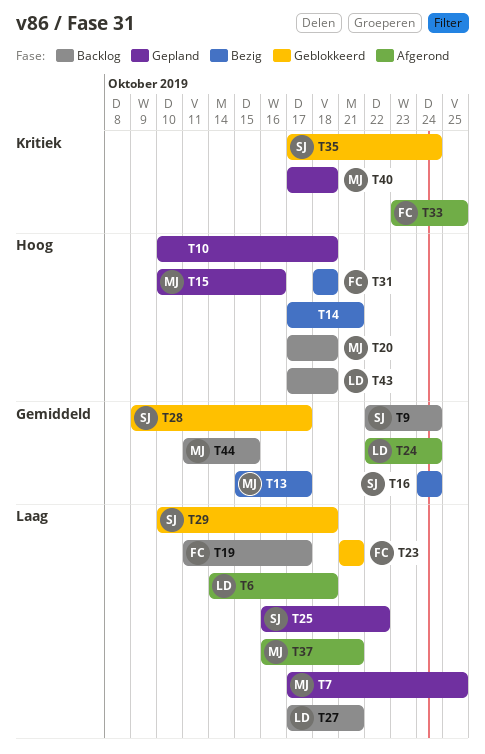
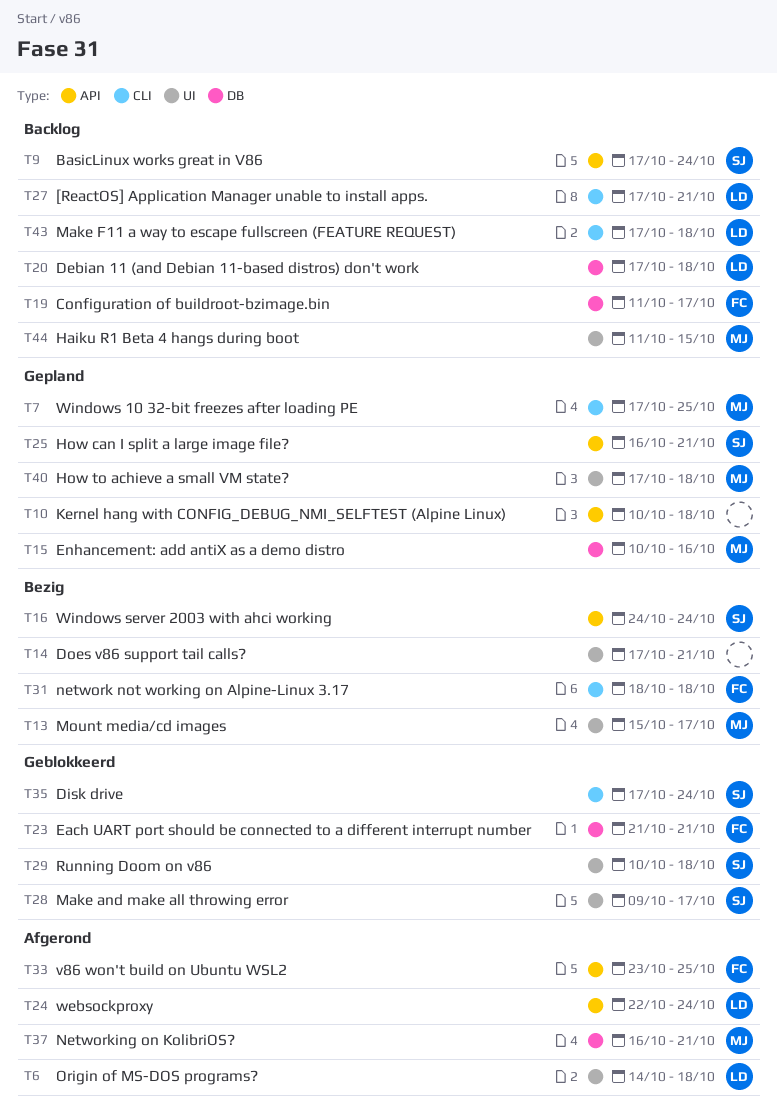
T9, start: Oct 22 -> Oct 17
T20, owner: MJ -> LD
T25, due: Oct 22 -> Oct 21

